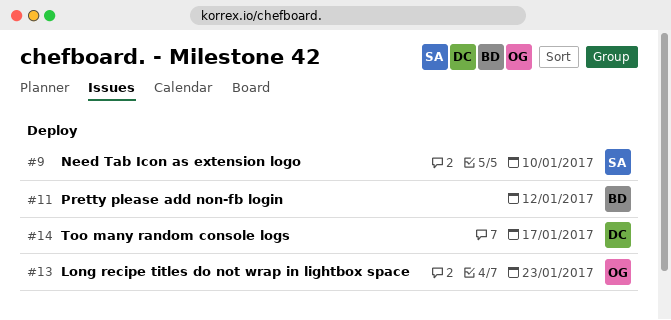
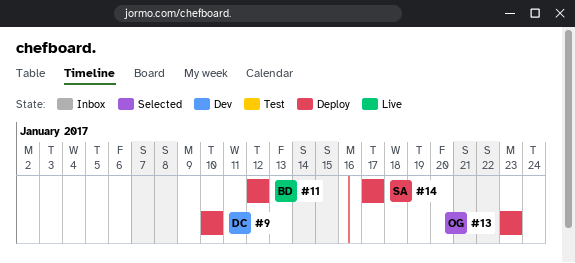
#9, owner: SA -> DC
#14, owner: DC -> SA

